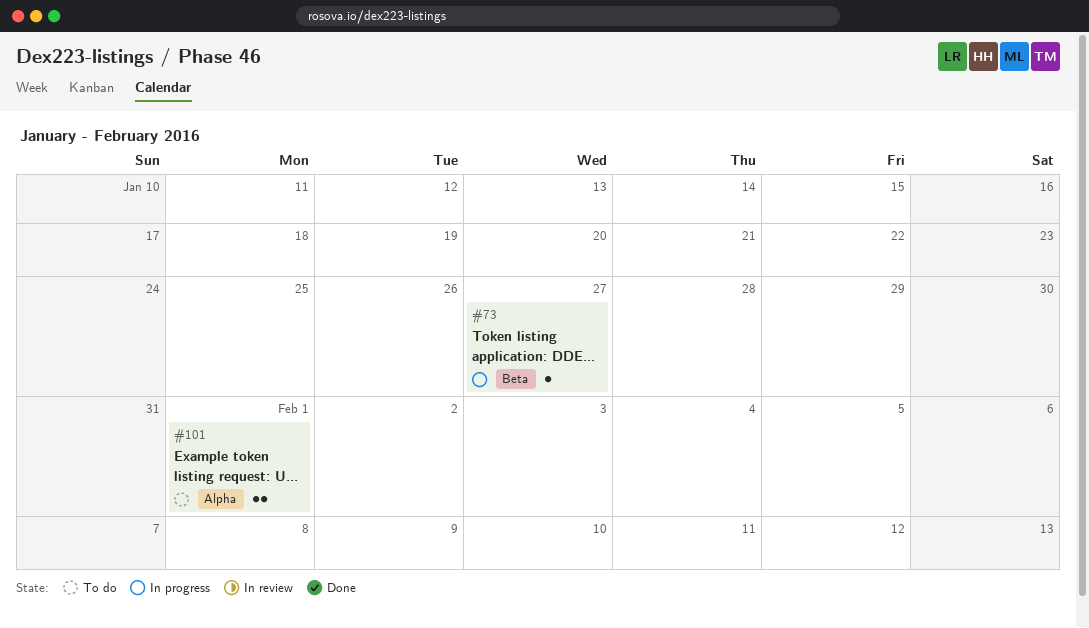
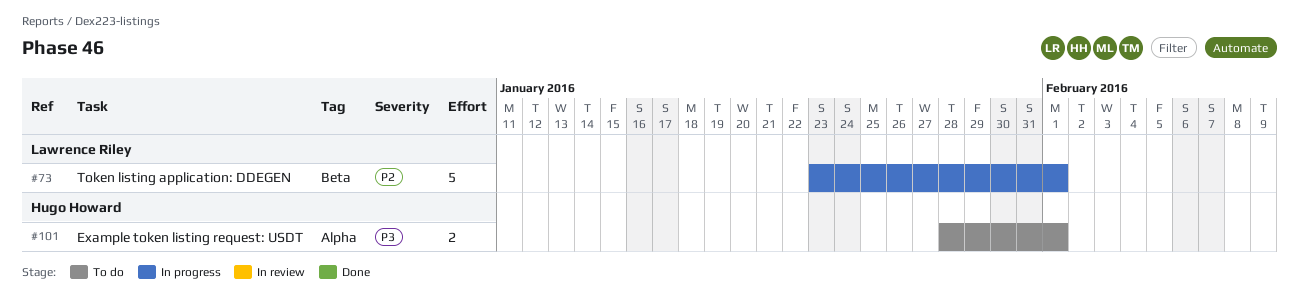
#73, estimate: 1 -> 5
#73, due: Jan 27 -> Feb 1

